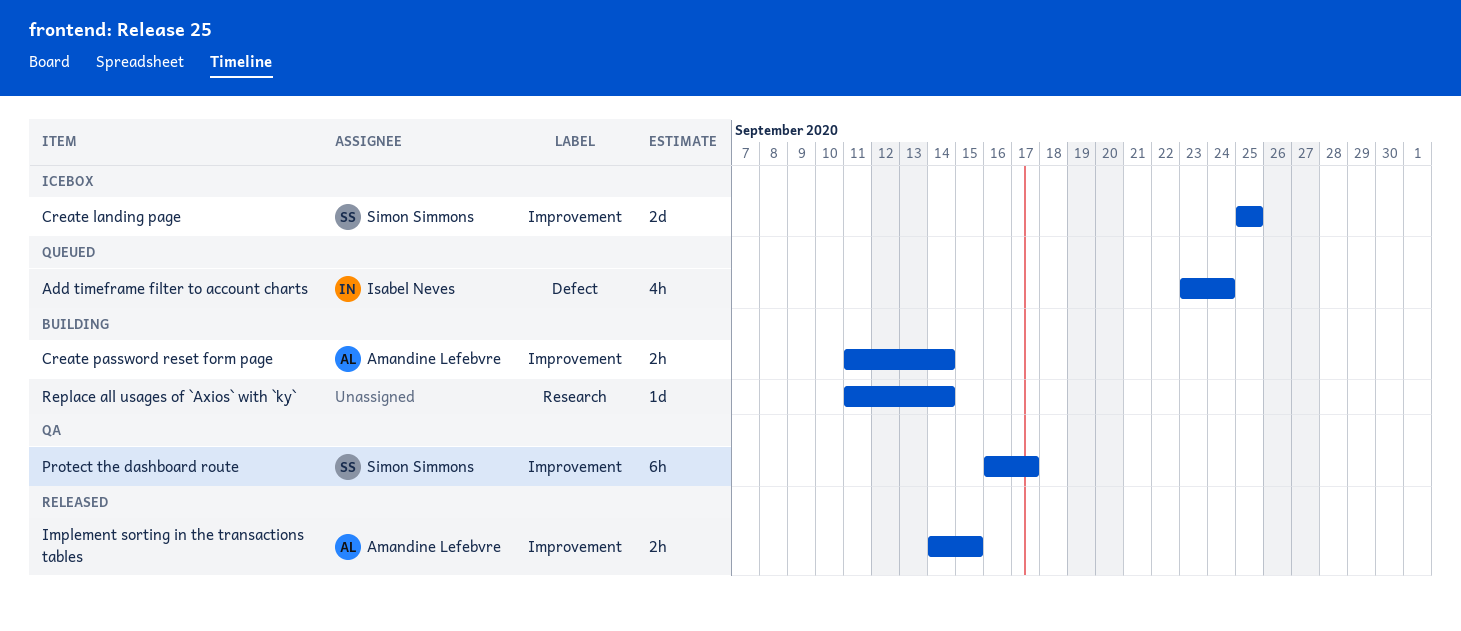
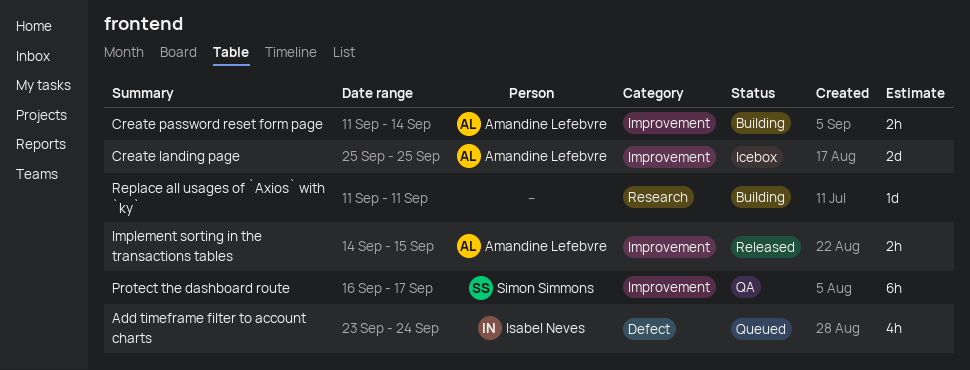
Create landing page, owner: Simon Simmons -> Amandine Lefebvre
Replace all usages of `Axios` with `ky`, due: Sep 14 -> Sep 11

